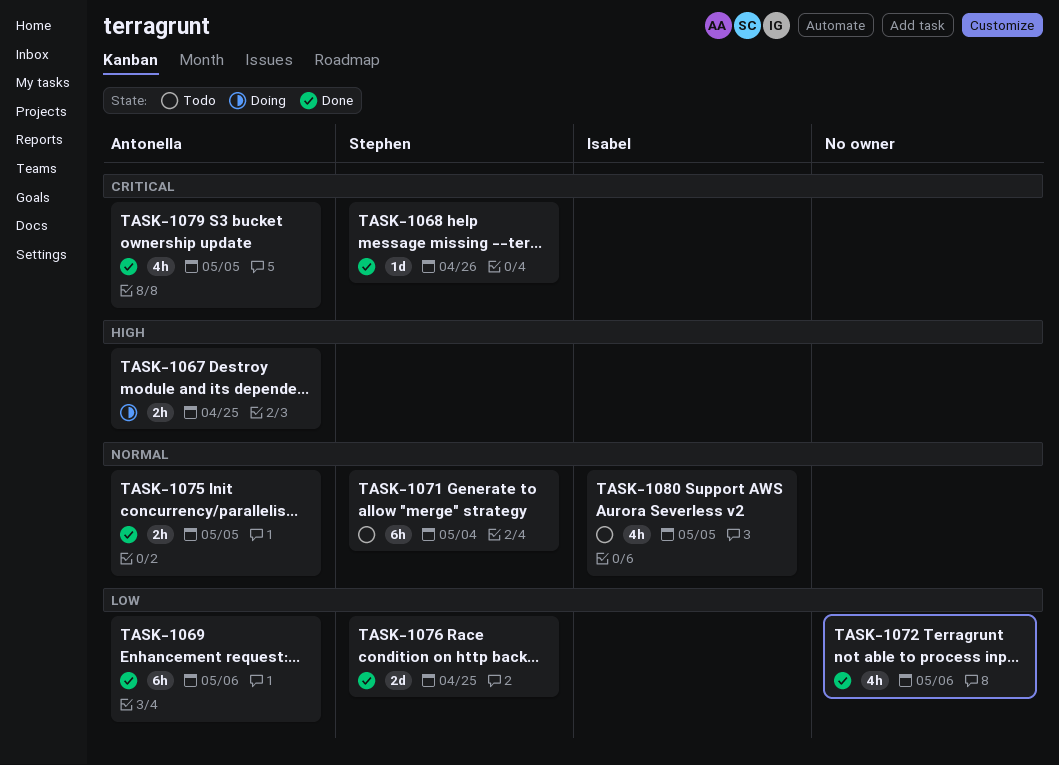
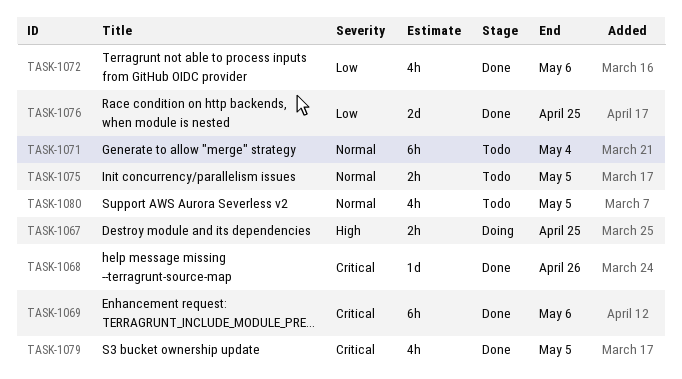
TASK-1069, priority: Low -> Critical
TASK-1075, status: Done -> Todo

